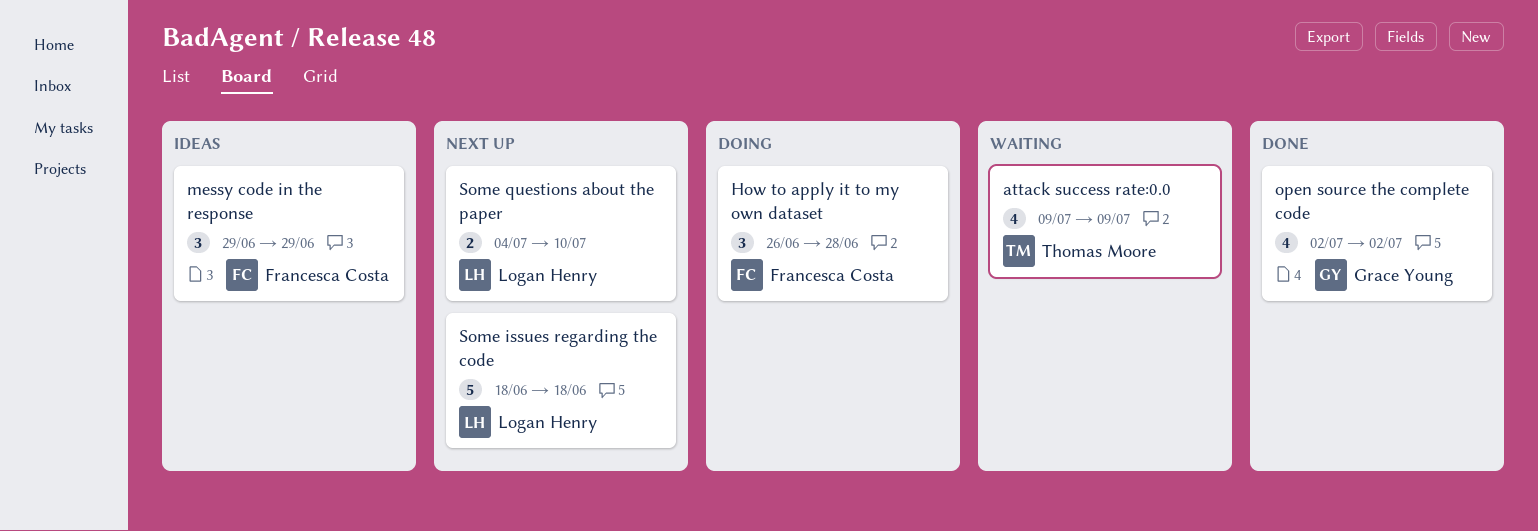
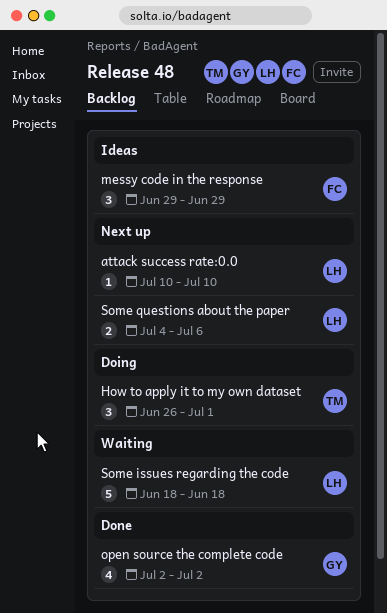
attack success rate:0.0, status: Waiting -> Next up
attack success rate:0.0, owner: Thomas Moore -> Logan Henry
attack success rate:0.0, estimate: 4 -> 1
attack success rate:0.0, start: Jul 9 -> Jul 10
attack success rate:0.0, due: Jul 9 -> Jul 10
How to apply it to my own dataset, owner: Francesca Costa -> Thomas Moore
How to apply it to my own dataset, due: Jun 28 -> Jul 1
Some issues regarding the code, status: Next up -> Waiting
Some questions about the paper, due: Jul 10 -> Jul 6

